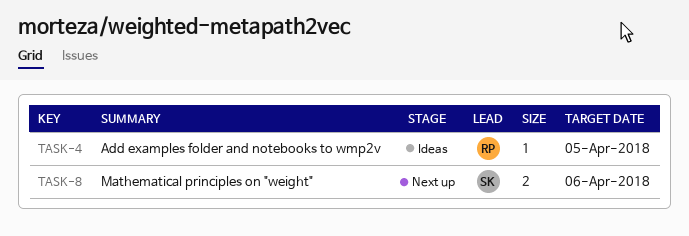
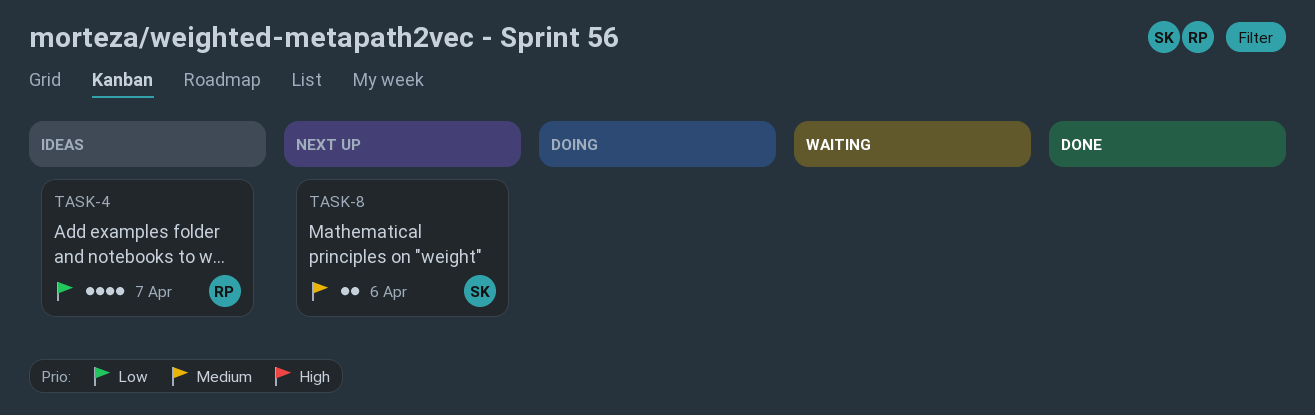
TASK-4, estimate: 1 -> 4
TASK-4, due: Apr 5 -> Apr 7

